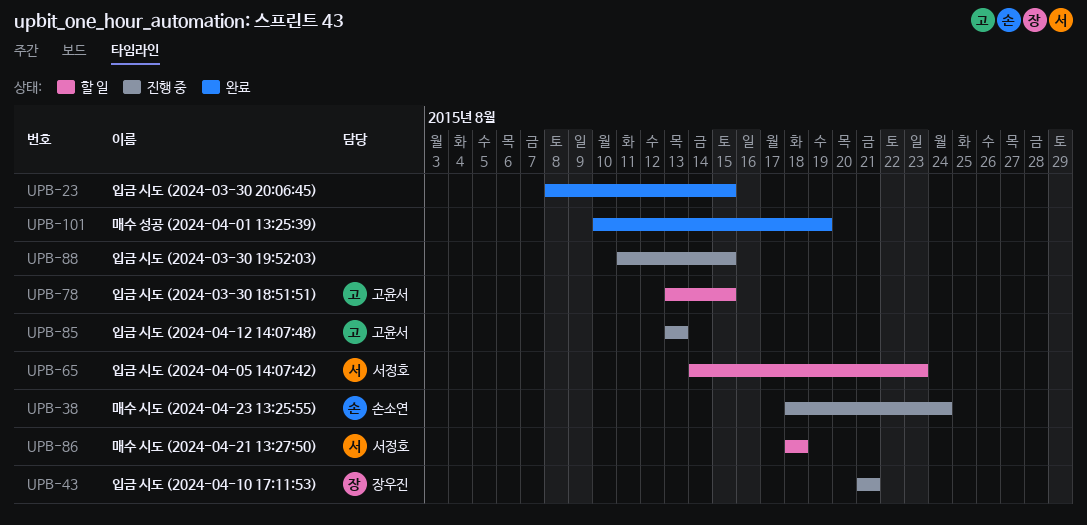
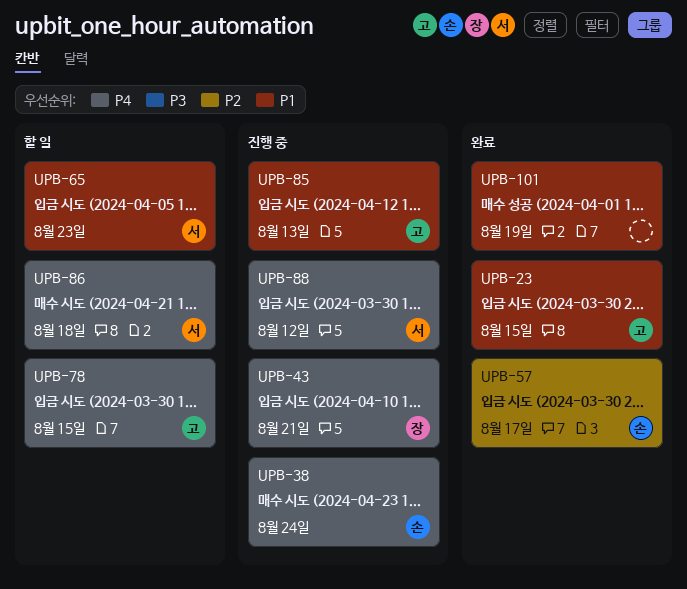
UPB-23, owner: none -> 고윤서
UPB-57: none -> present
UPB-88, owner: none -> 서정호
UPB-88, due: Aug 15 -> Aug 12

